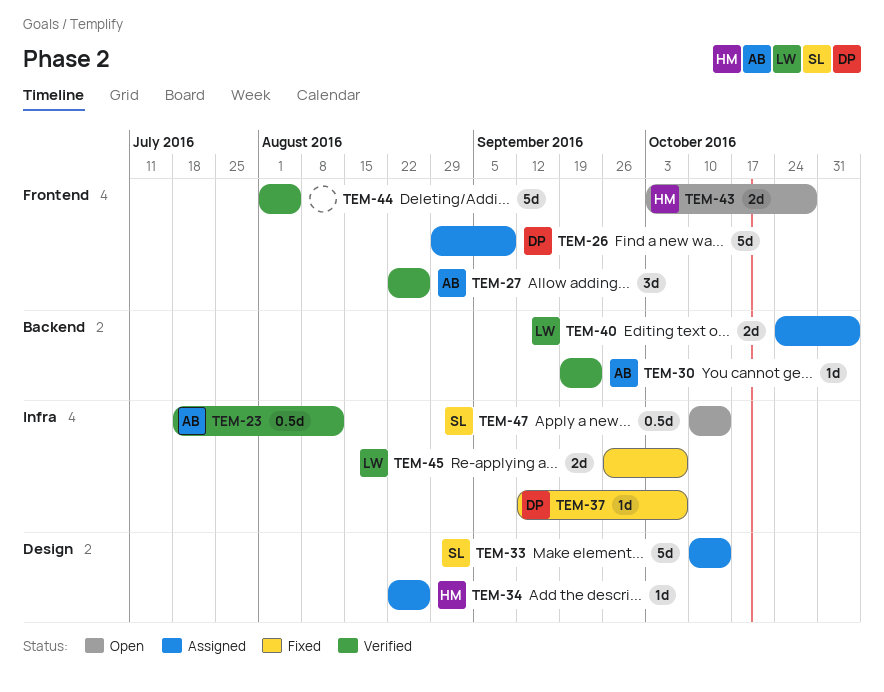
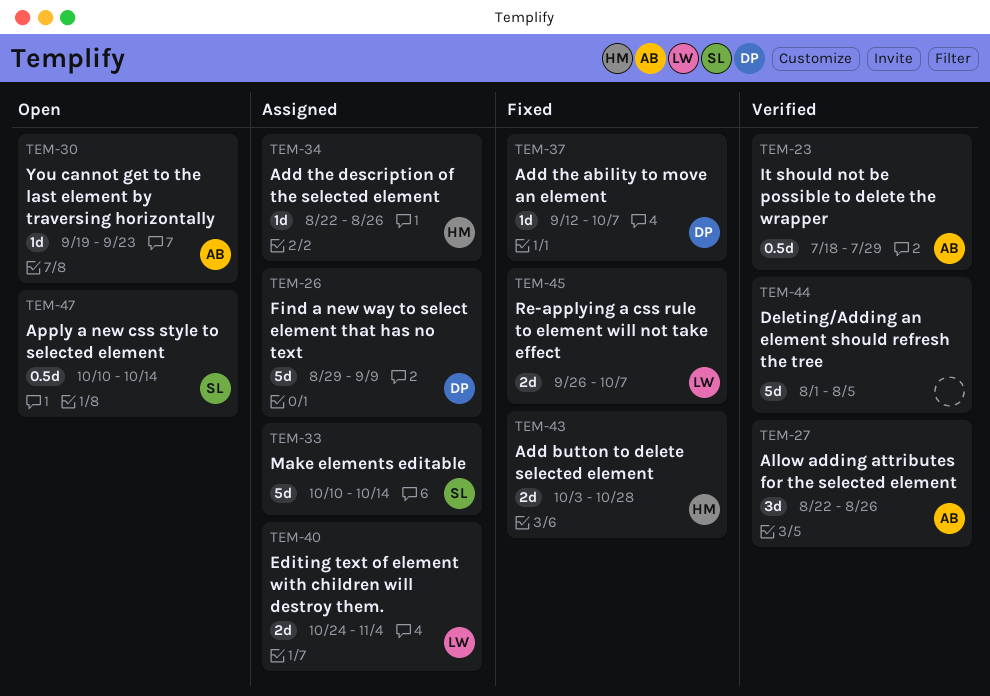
TEM-23, due: Aug 12 -> Jul 29
TEM-30, status: Verified -> Open
TEM-43, status: Open -> Fixed

